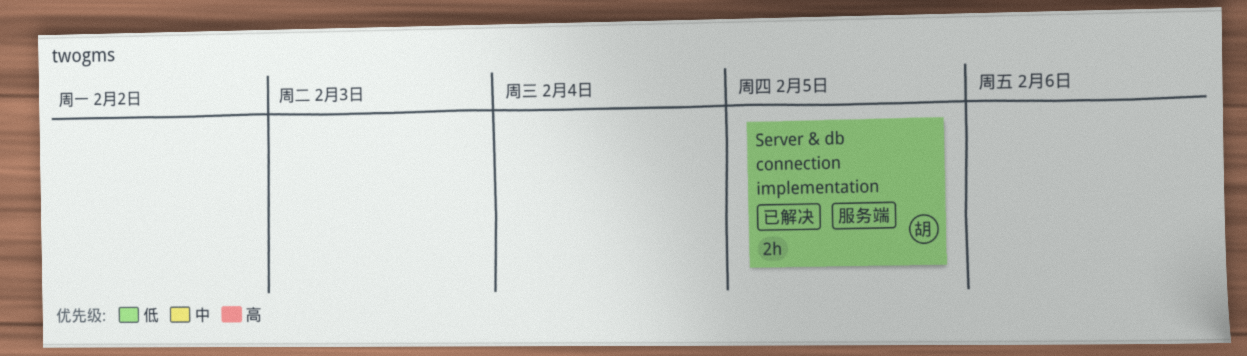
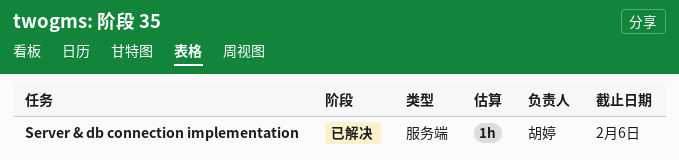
Server & db connection implementation, estimate: 2h -> 1h
Server & db connection implementation, due: Feb 5 -> Feb 6

